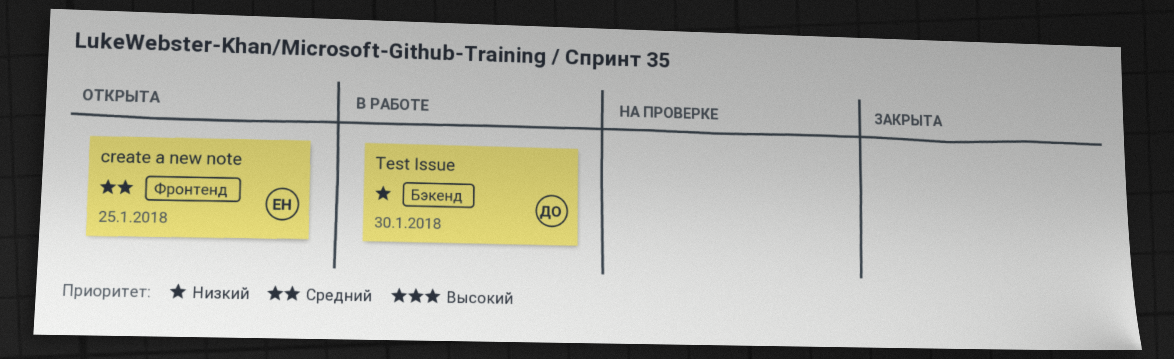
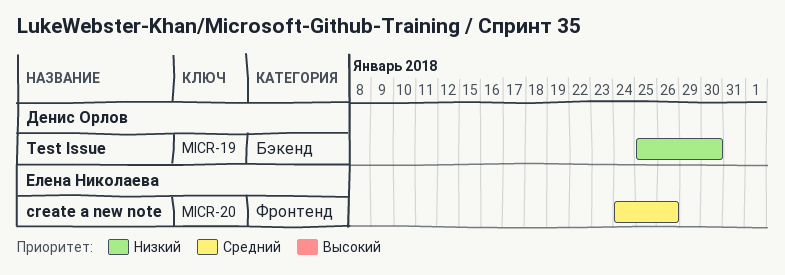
create a new note, due: Jan 25 -> Jan 26

